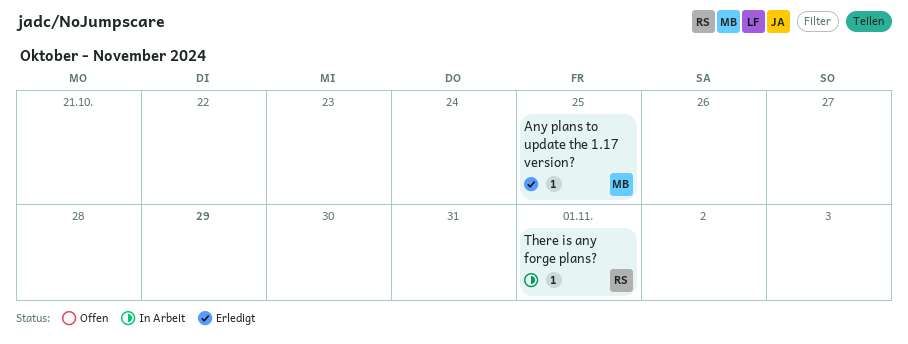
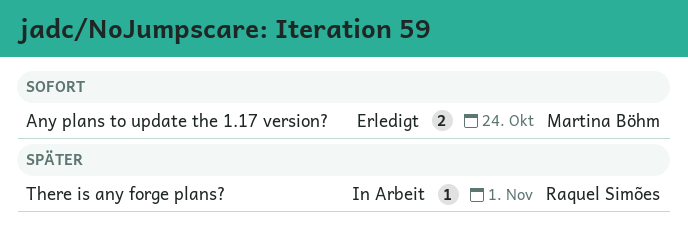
Any plans to update the 1.17 version?, estimate: 1 -> 2
Any plans to update the 1.17 version?, due: Oct 25 -> Oct 24

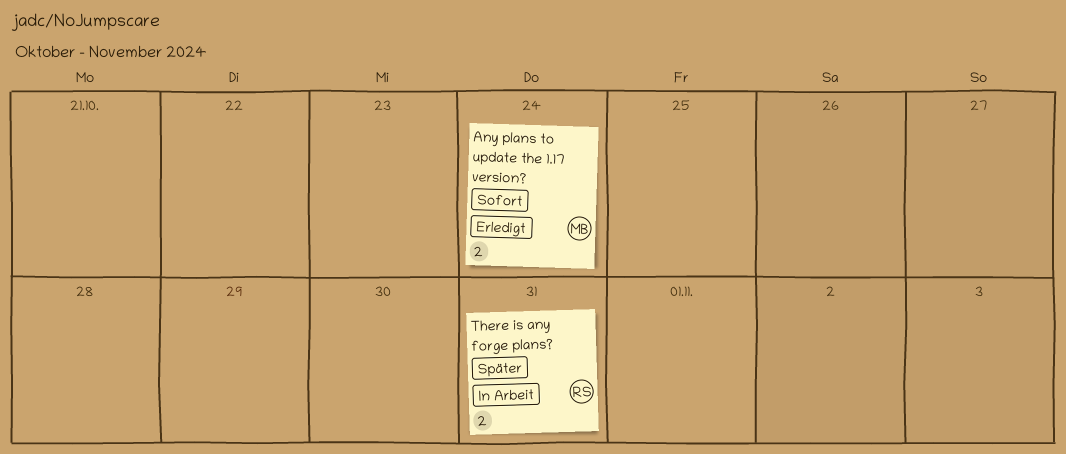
There is any forge plans?, estimate: 1 -> 2
There is any forge plans?, due: Nov 1 -> Oct 31

